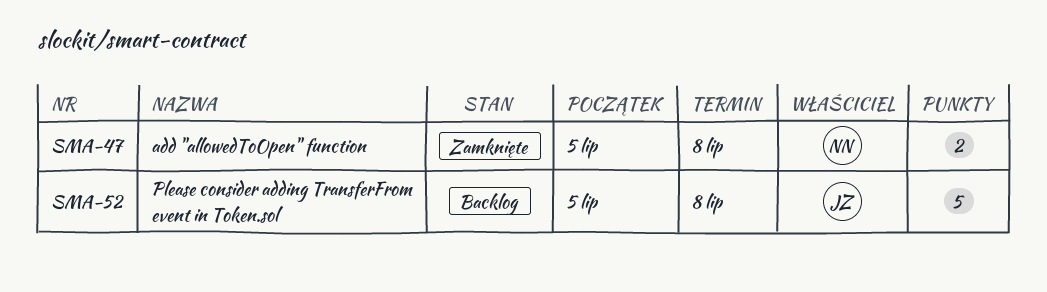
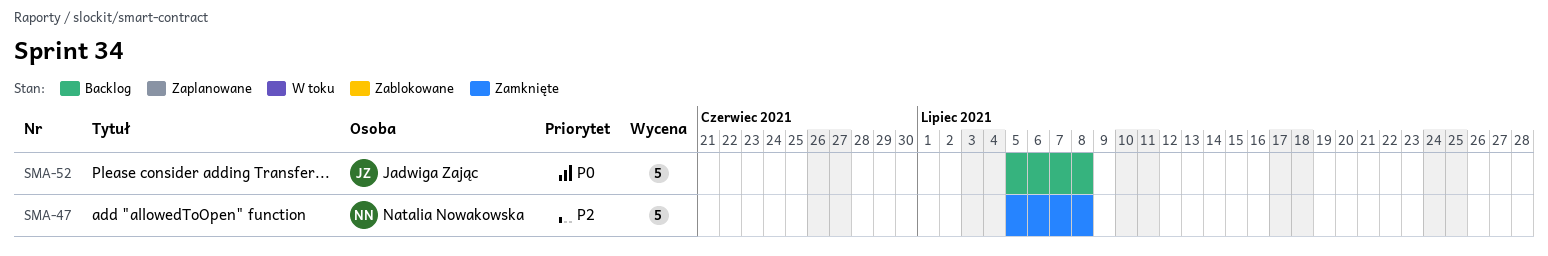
SMA-47, estimate: 2 -> 5

